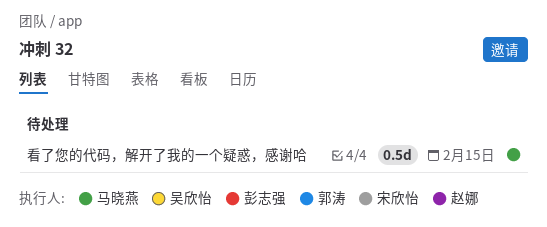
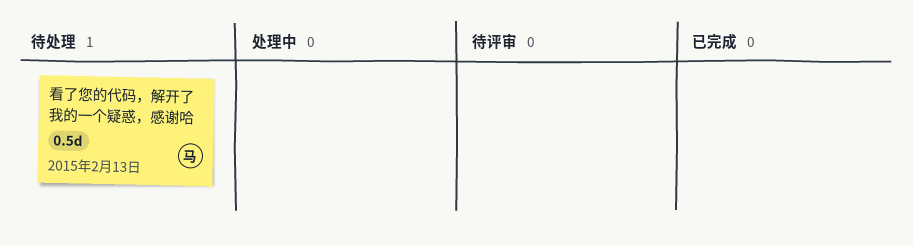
看了您的代码，解开了我的一个疑惑，感谢哈, due: Feb 15 -> Feb 13

